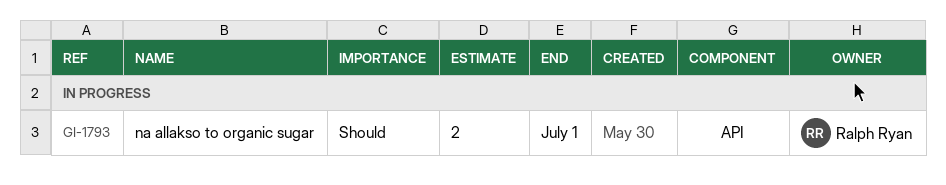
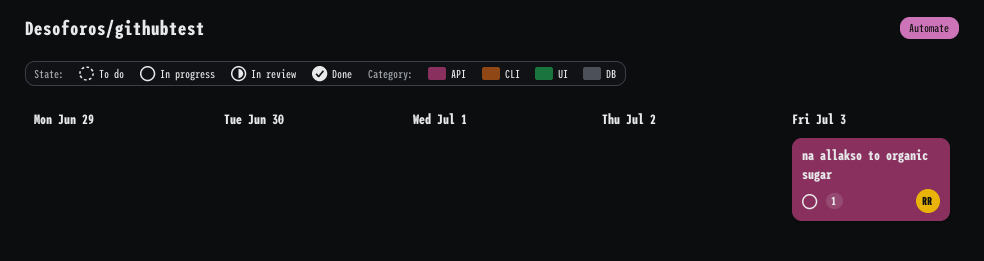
na allakso to organic sugar, estimate: 2 -> 1
na allakso to organic sugar, due: Jul 1 -> Jul 3

